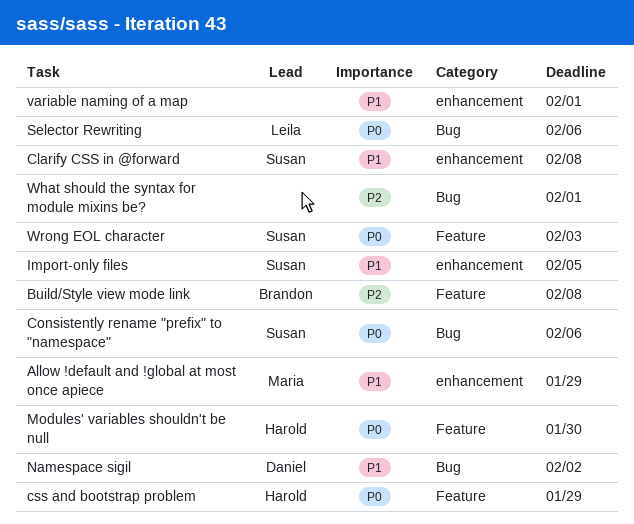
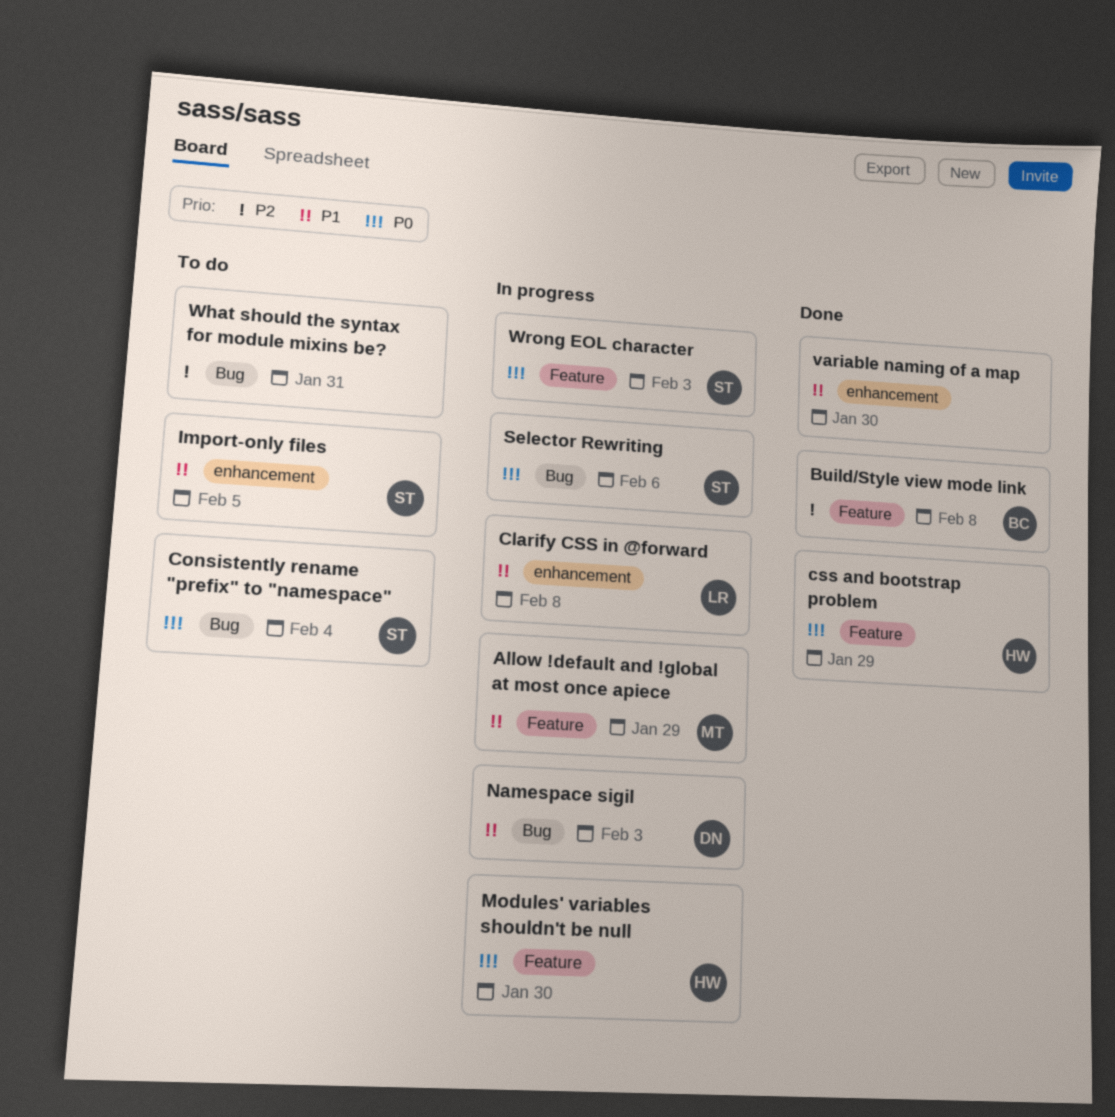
Allow !default and !global at most once apiece, label: enhancement -> Feature
Clarify CSS in @forward, owner: Susan -> Leila
Consistently rename "prefix" to "namespace", due: Feb 6 -> Feb 4
Namespace sigil, due: Feb 2 -> Feb 3
Selector Rewriting, owner: Leila -> Susan
variable naming of a map, due: Feb 1 -> Jan 30
What should the syntax for module mixins be?, due: Feb 1 -> Jan 31

